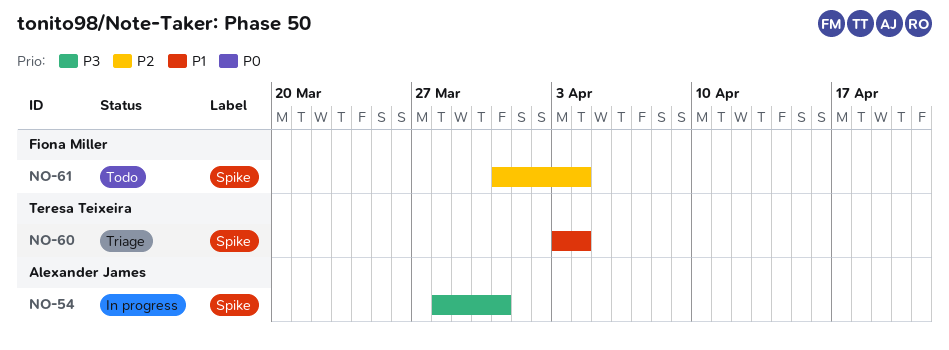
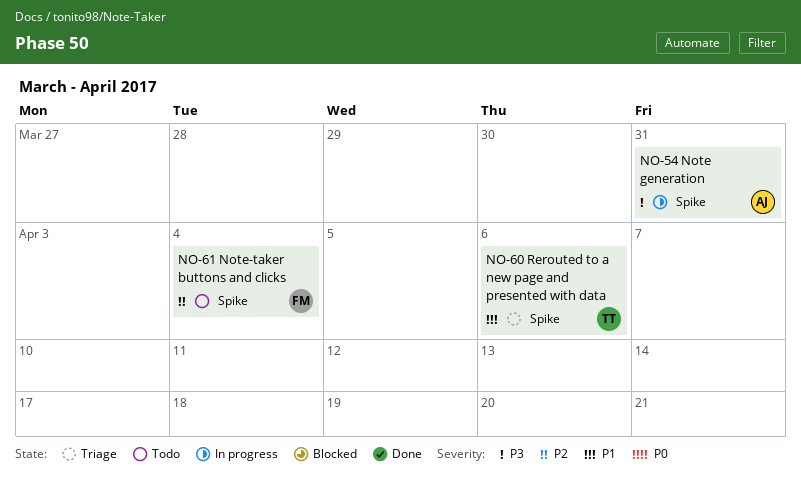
NO-60, due: Apr 4 -> Apr 6

